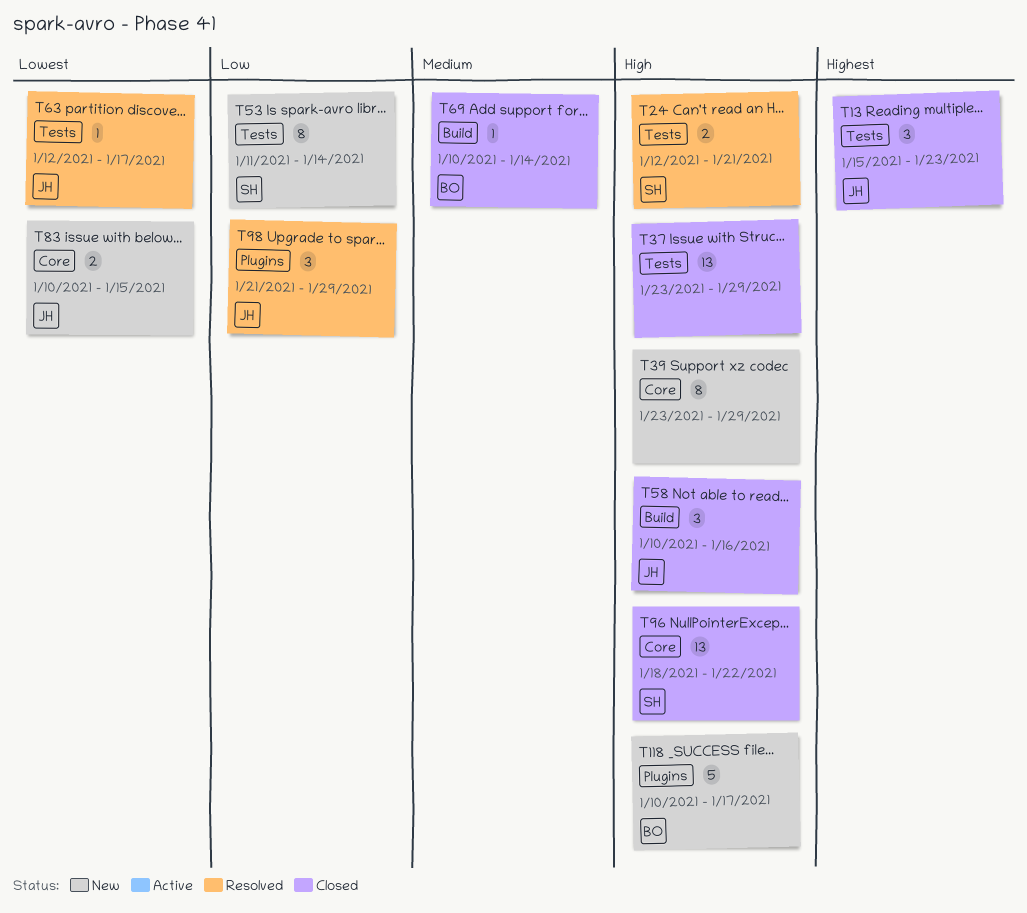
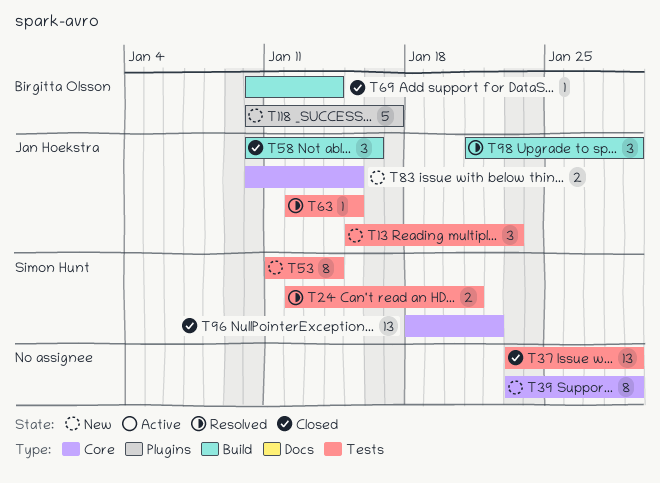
T13, status: Closed -> New
T63, due: Jan 17 -> Jan 15
T98, label: Plugins -> Build

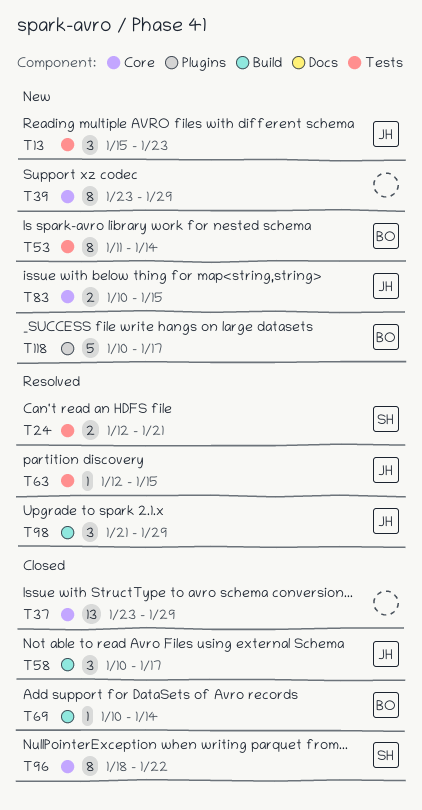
T37, label: Tests -> Core
T53, owner: Simon Hunt -> Birgitta Olsson
T58, due: Jan 16 -> Jan 17
T96, estimate: 13 -> 8

